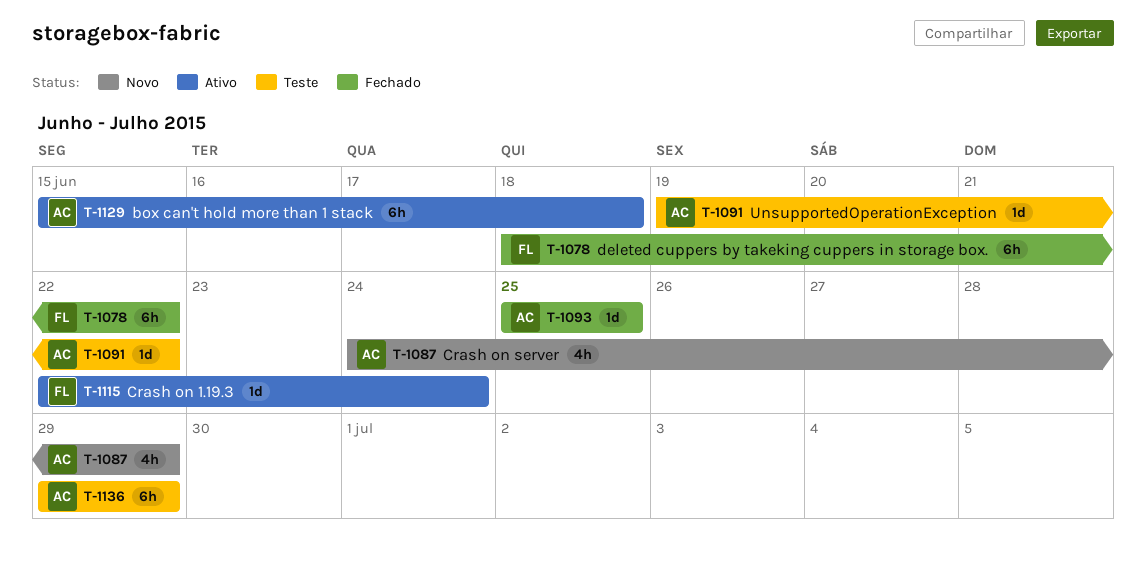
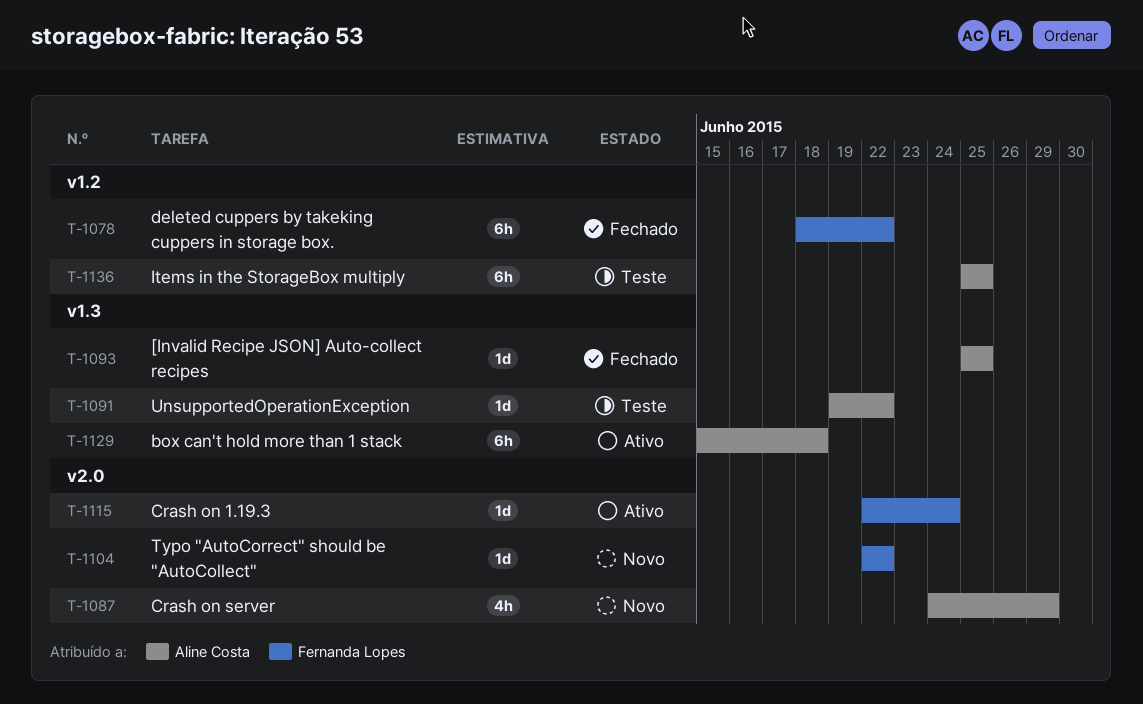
T-1104: none -> present
T-1136, start: Jun 29 -> Jun 25
T-1136, due: Jun 29 -> Jun 25

